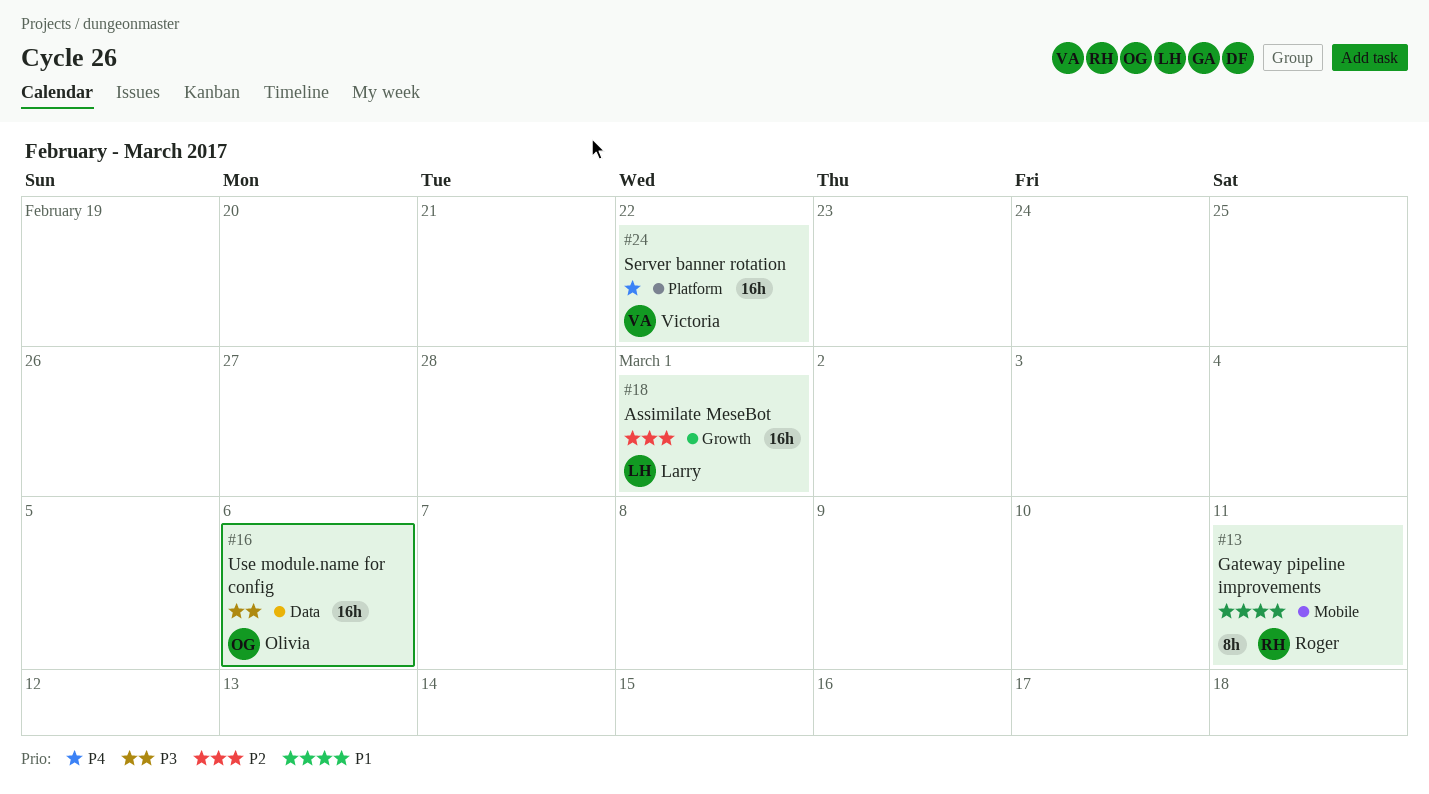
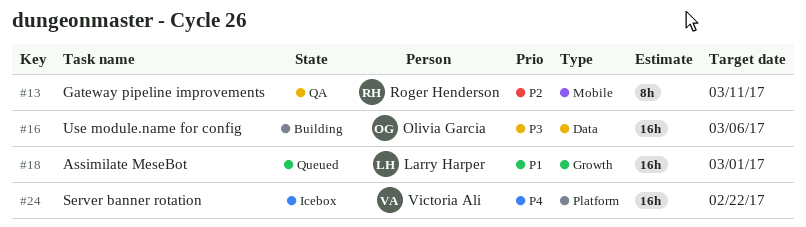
#13, priority: P1 -> P2
#18, priority: P2 -> P1

